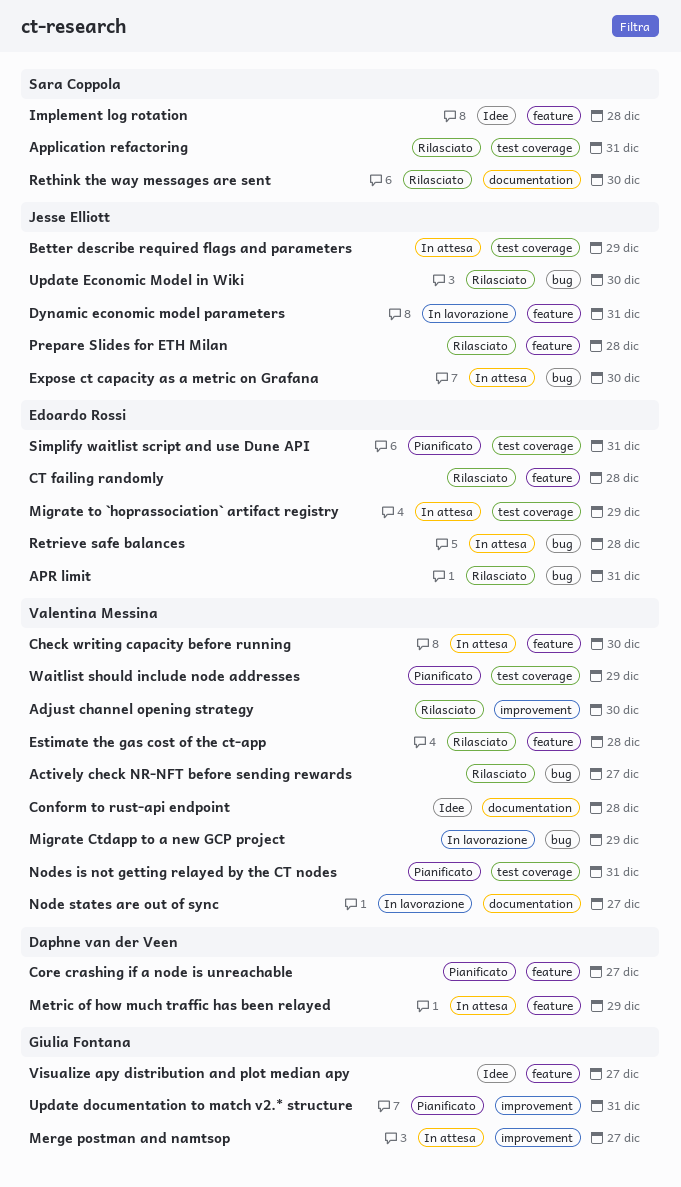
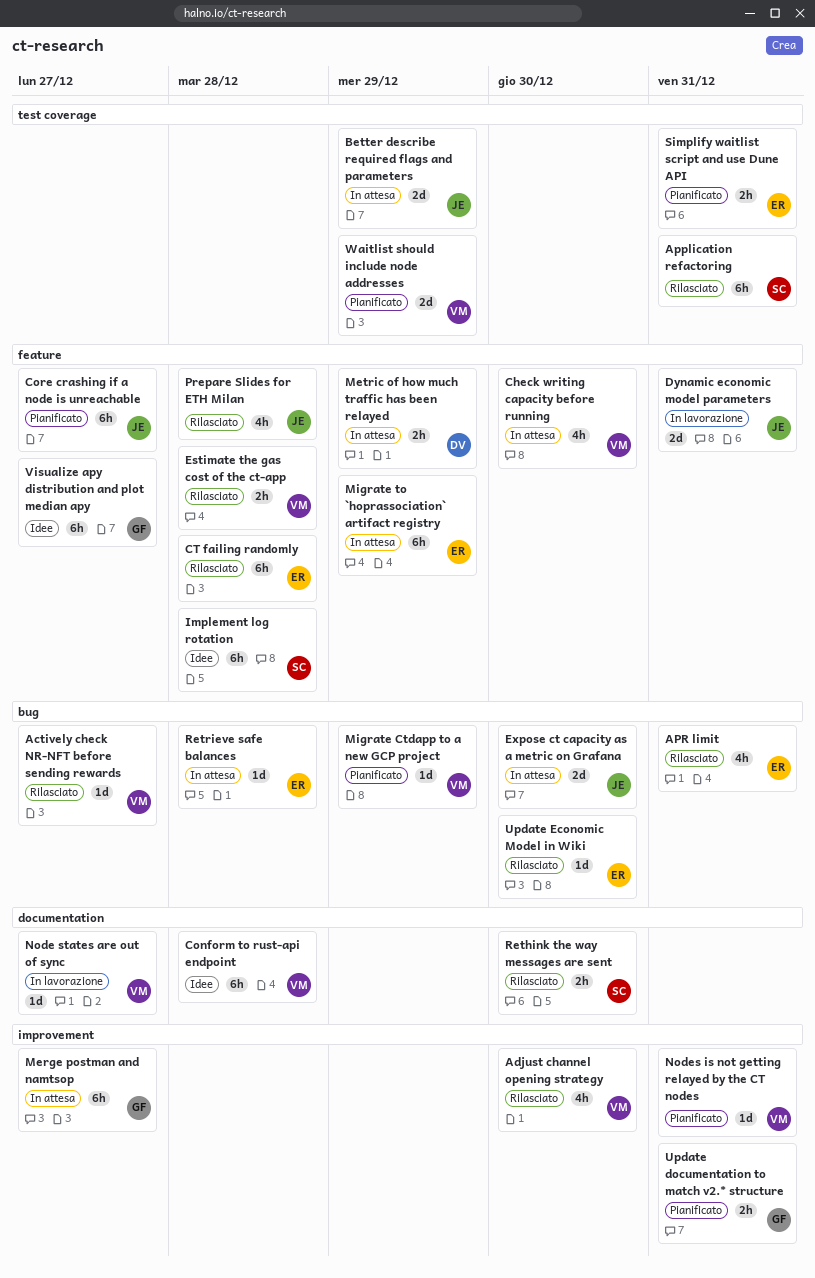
Core crashing if a node is unreachable, owner: Daphne van der Veen -> Jesse Elliott
Migrate Ctdapp to a new GCP project, status: In lavorazione -> Pianificato
Migrate to `hoprassociation` artifact registry, label: test coverage -> feature
Nodes is not getting relayed by the CT nodes, label: test coverage -> improvement
Update Economic Model in Wiki, owner: Jesse Elliott -> Edoardo Rossi

